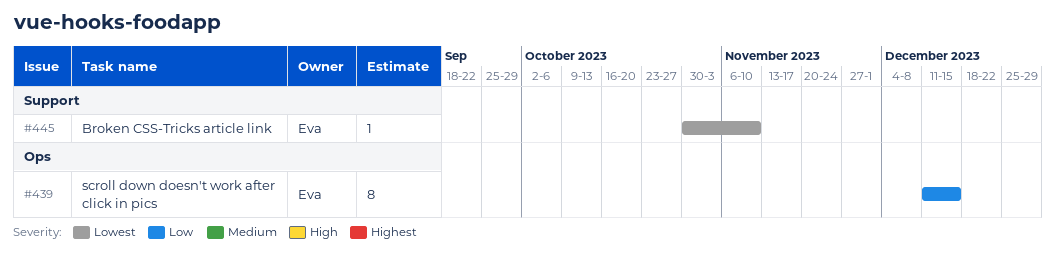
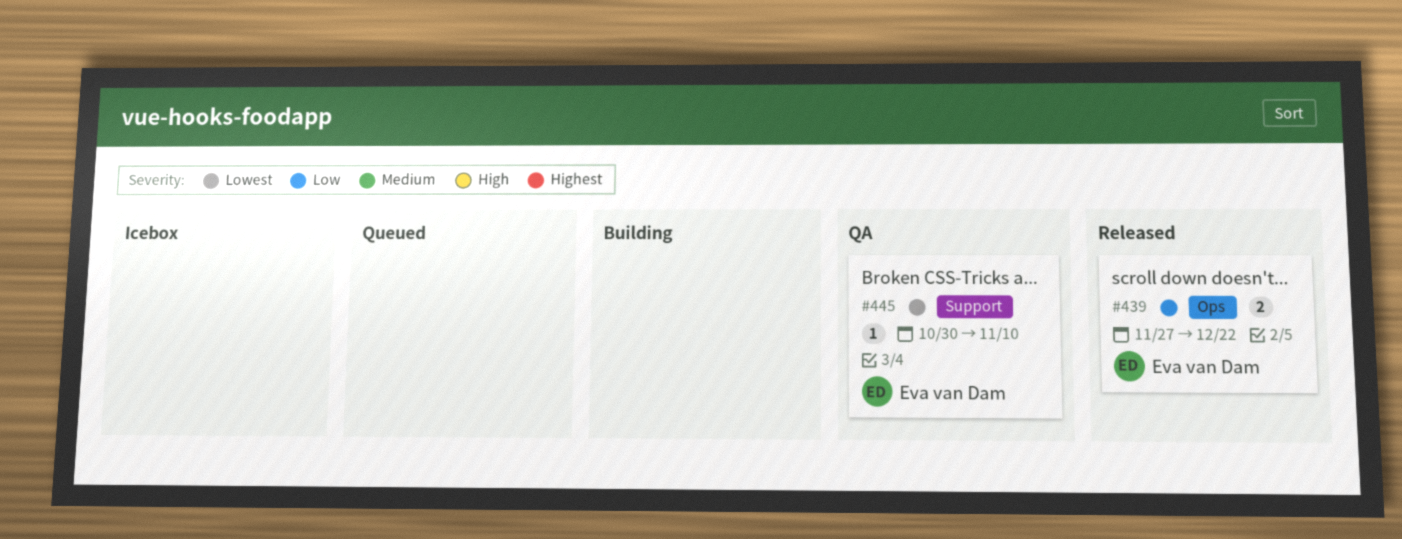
#439, estimate: 8 -> 2
#439, start: Dec 11 -> Nov 27
#439, due: Dec 15 -> Dec 22

